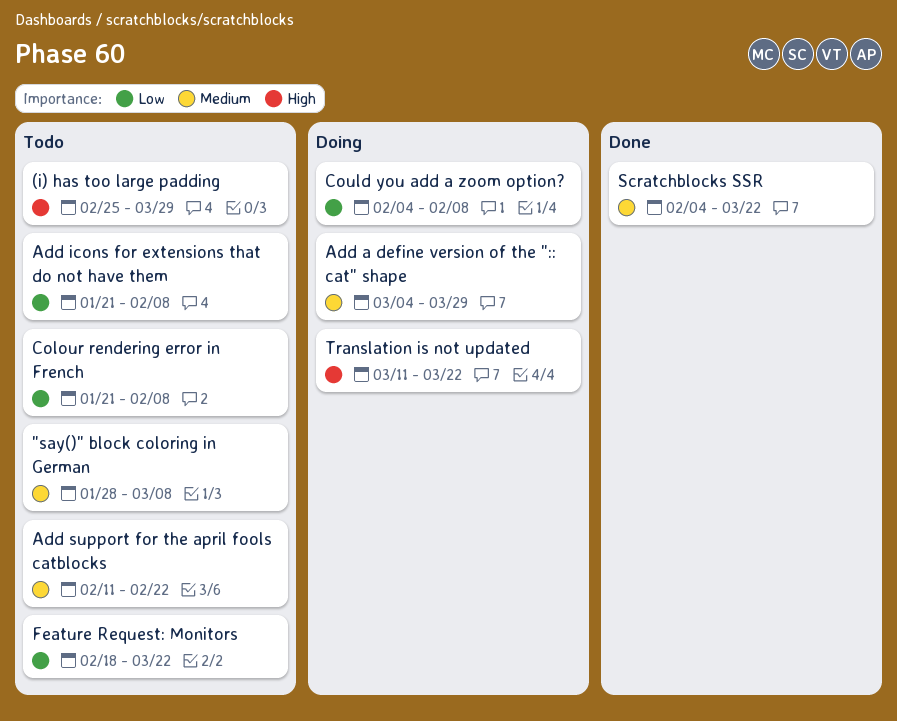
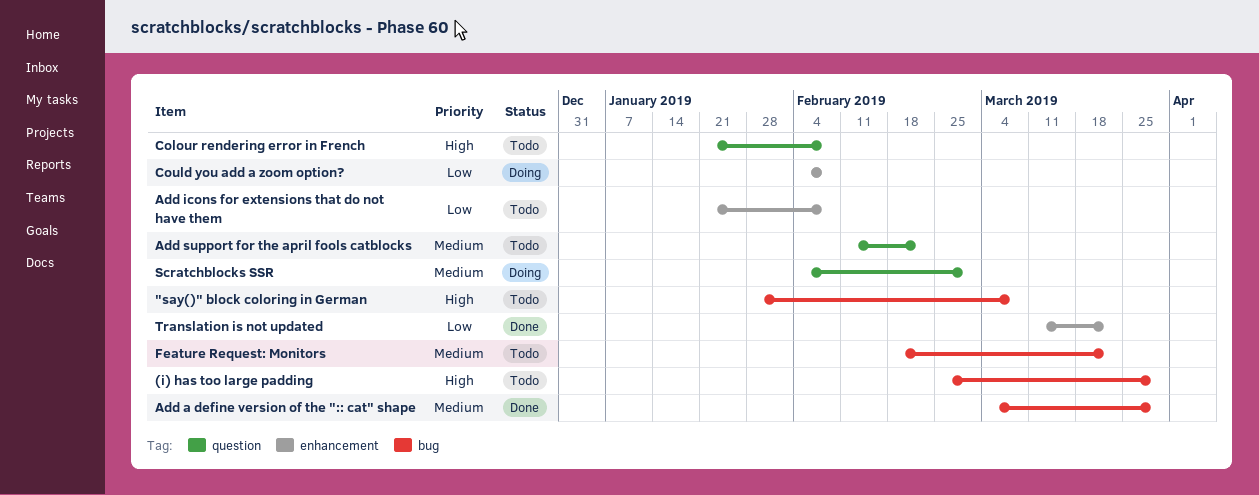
"say()" block coloring in German, priority: Medium -> High
Add a define version of the ":: cat" shape, status: Doing -> Done
Colour rendering error in French, priority: Low -> High
Feature Request: Monitors, priority: Low -> Medium
Scratchblocks SSR, status: Done -> Doing
Scratchblocks SSR, due: Mar 22 -> Mar 1
Translation is not updated, status: Doing -> Done
Translation is not updated, priority: High -> Low

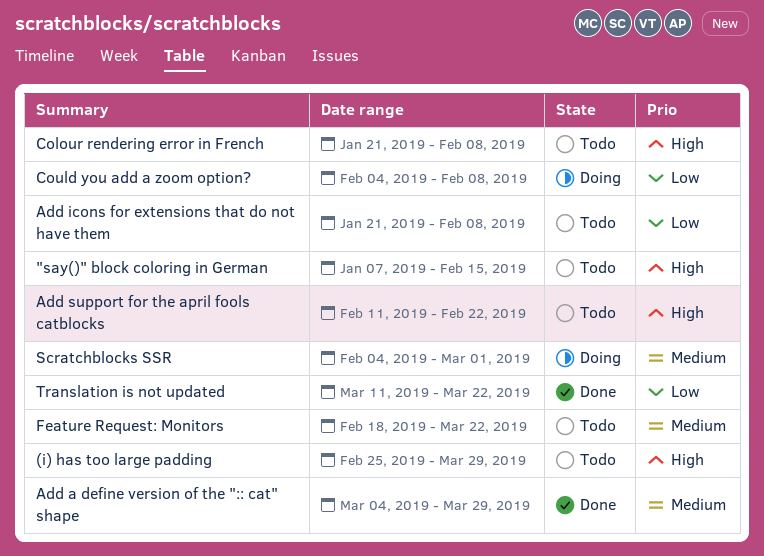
"say()" block coloring in German, start: Jan 28 -> Jan 7
"say()" block coloring in German, due: Mar 8 -> Feb 15
Add support for the april fools catblocks, priority: Medium -> High

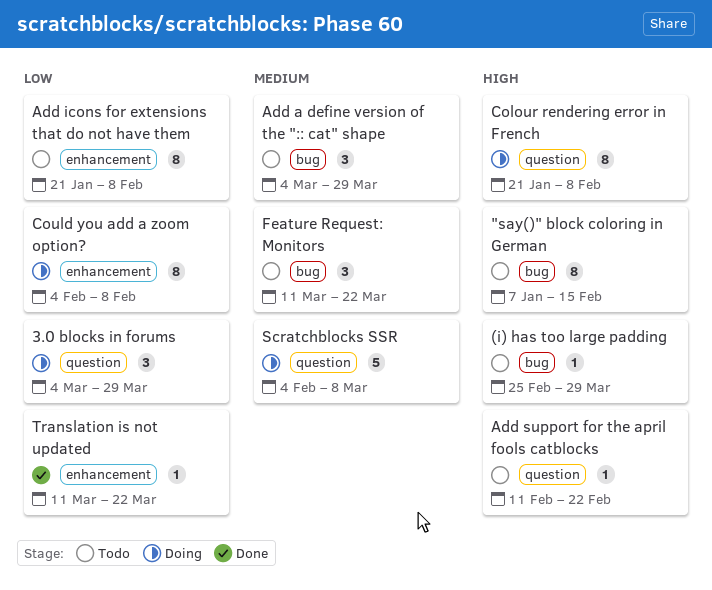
3.0 blocks in forums: none -> present
Add a define version of the ":: cat" shape, status: Done -> Todo
Colour rendering error in French, status: Todo -> Doing
Feature Request: Monitors, start: Feb 18 -> Mar 11
Scratchblocks SSR, due: Mar 1 -> Mar 8

